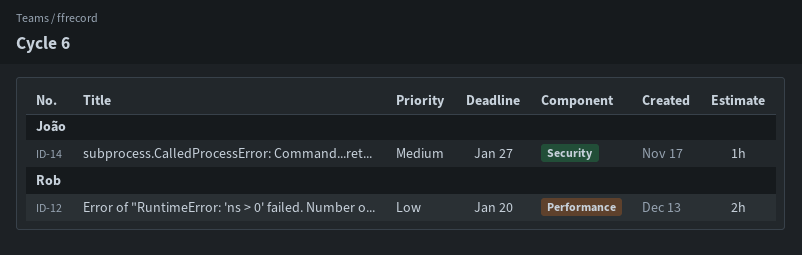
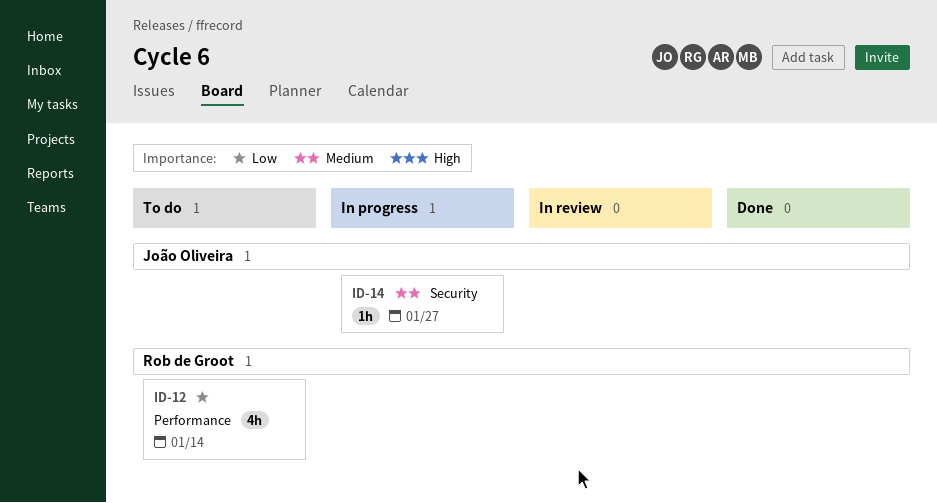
ID-12, estimate: 2h -> 4h
ID-12, due: Jan 20 -> Jan 14

